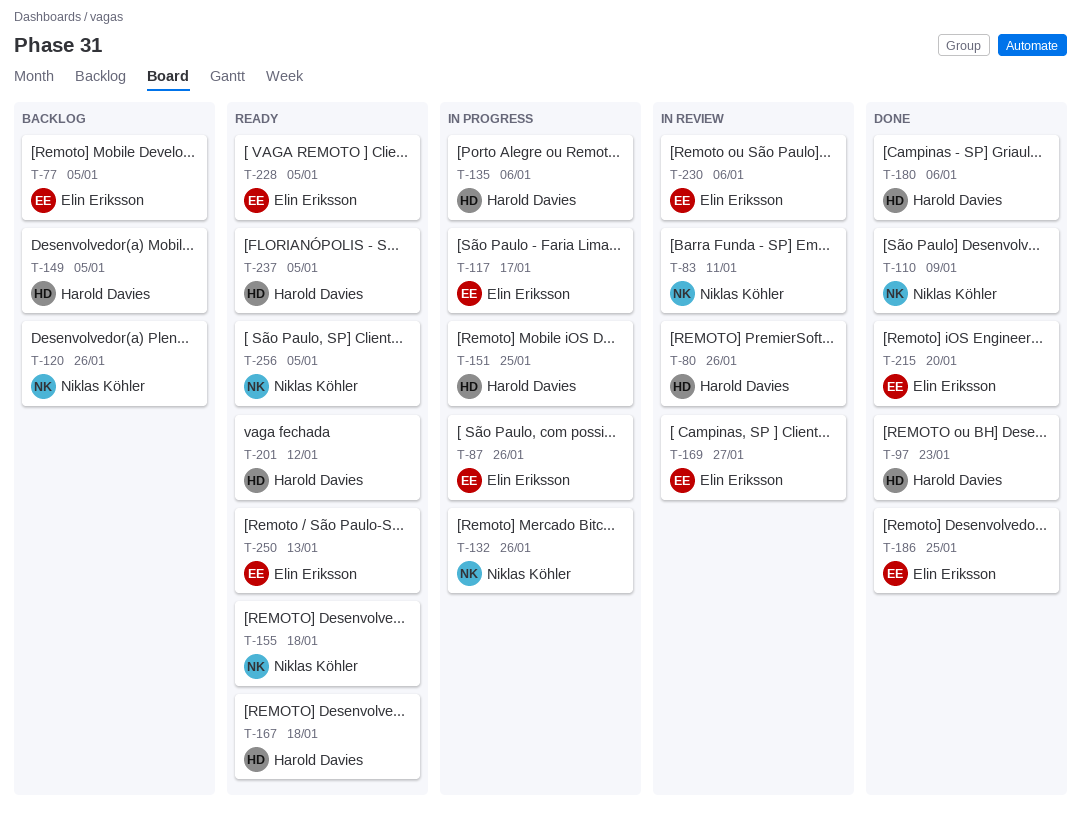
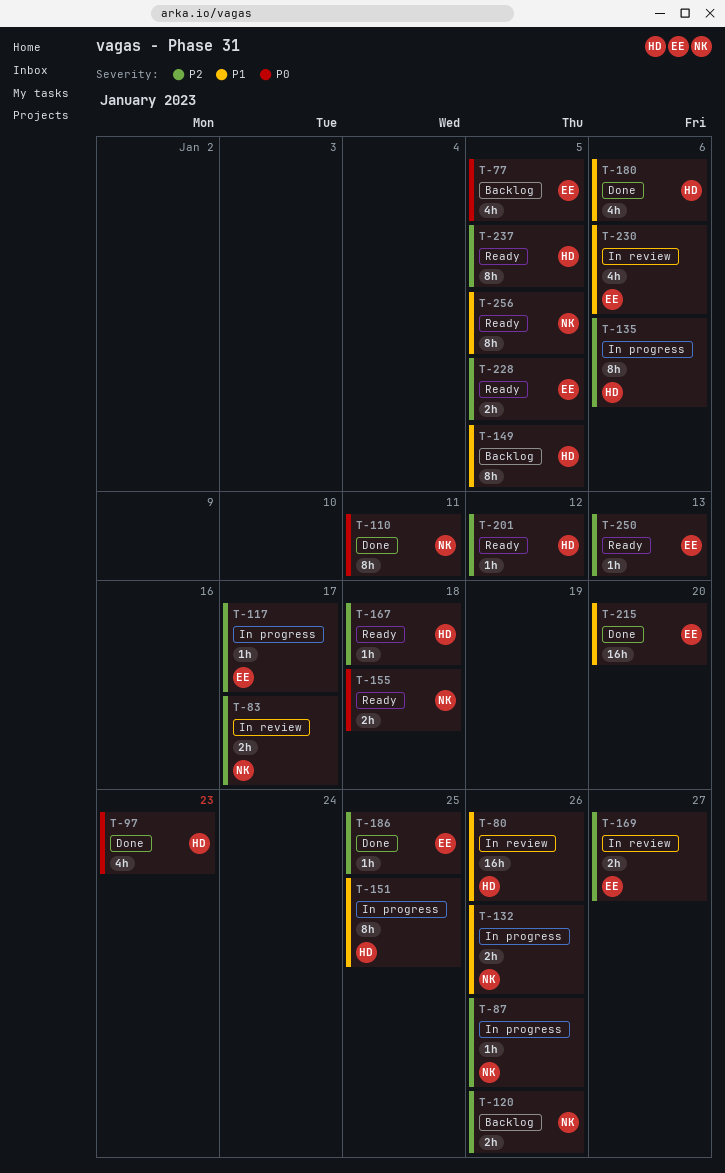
T-83, due: Jan 11 -> Jan 17
T-87, owner: Elin Eriksson -> Niklas Köhler
T-110, due: Jan 9 -> Jan 11

